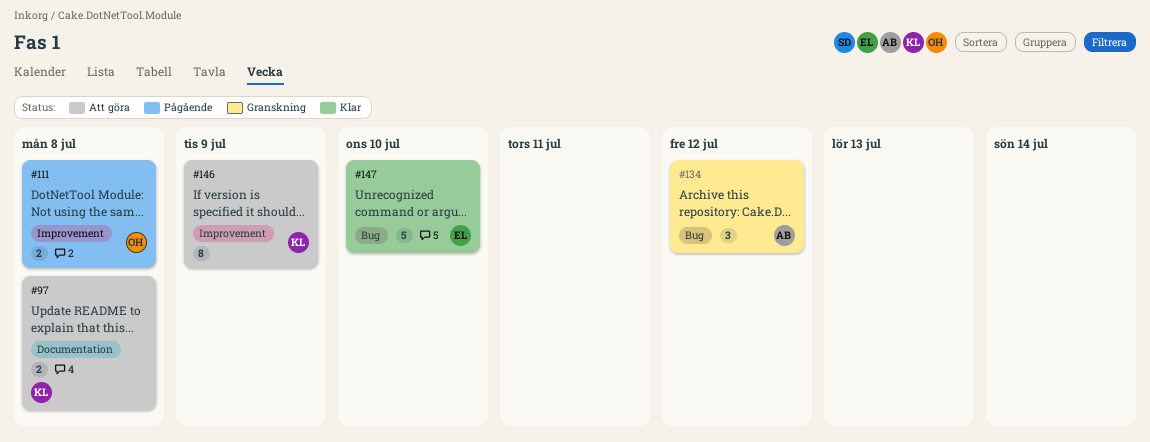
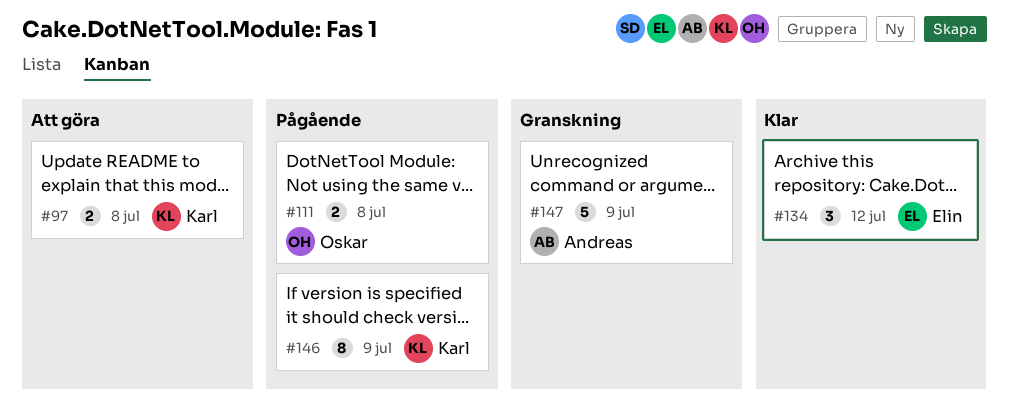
#134, status: Granskning -> Klar
#134, owner: Andreas -> Elin
#146, status: Att göra -> Pågående
#147, status: Klar -> Granskning
#147, owner: Elin -> Andreas
#147, due: Jul 10 -> Jul 9

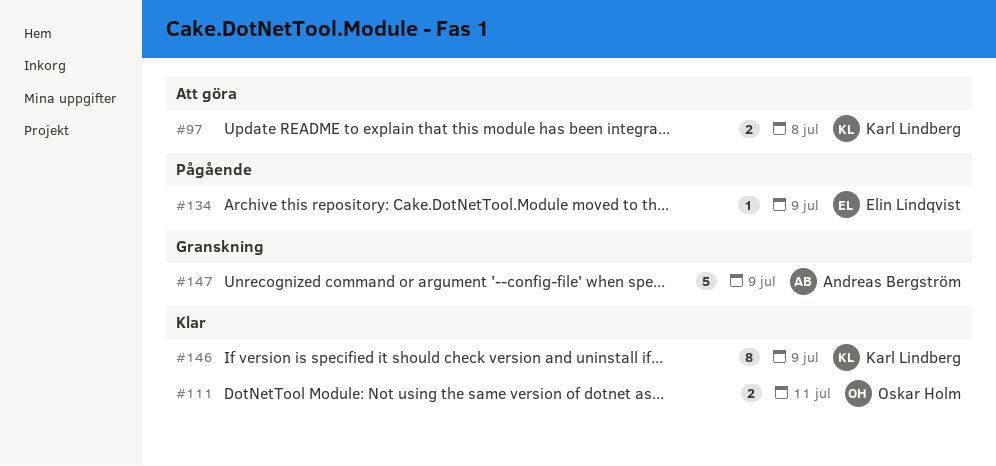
#111, status: Pågående -> Klar
#111, due: Jul 8 -> Jul 11
#134, status: Klar -> Pågående
#134, estimate: 3 -> 1
#134, due: Jul 12 -> Jul 9
#146, status: Pågående -> Klar

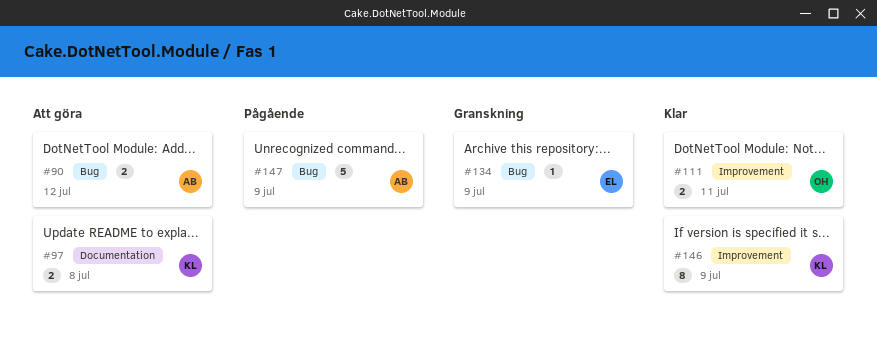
#90: none -> present
#134, status: Pågående -> Granskning
#147, status: Granskning -> Pågående

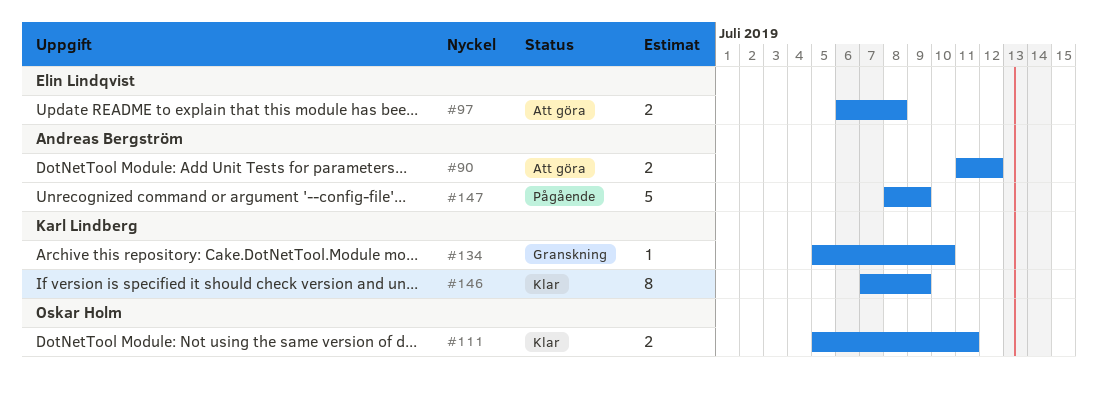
#97, owner: Karl Lindberg -> Elin Lindqvist
#134, owner: Elin Lindqvist -> Karl Lindberg
#134, due: Jul 9 -> Jul 10

